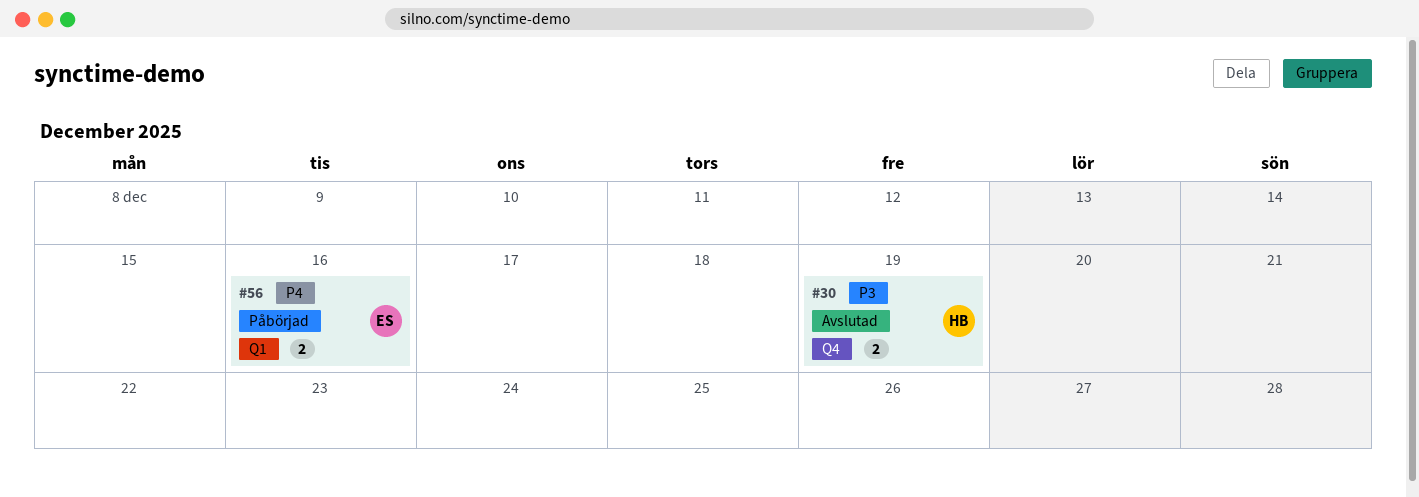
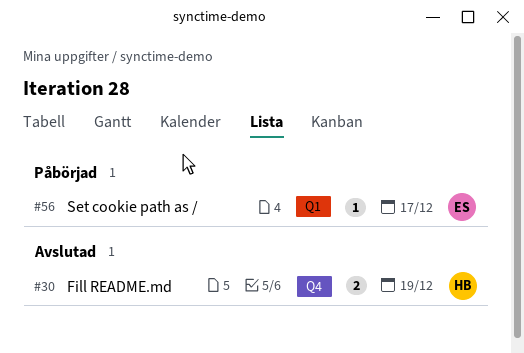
#56, estimate: 2 -> 1
#56, due: Dec 16 -> Dec 17

